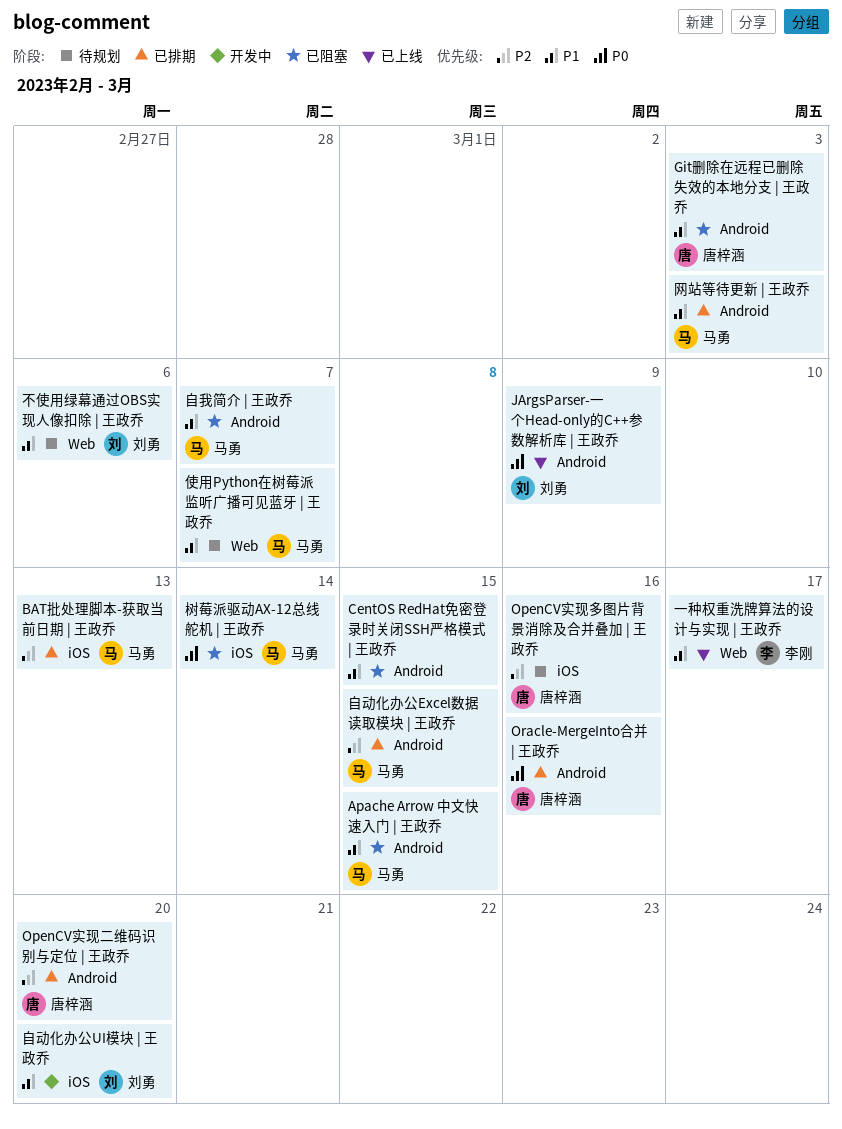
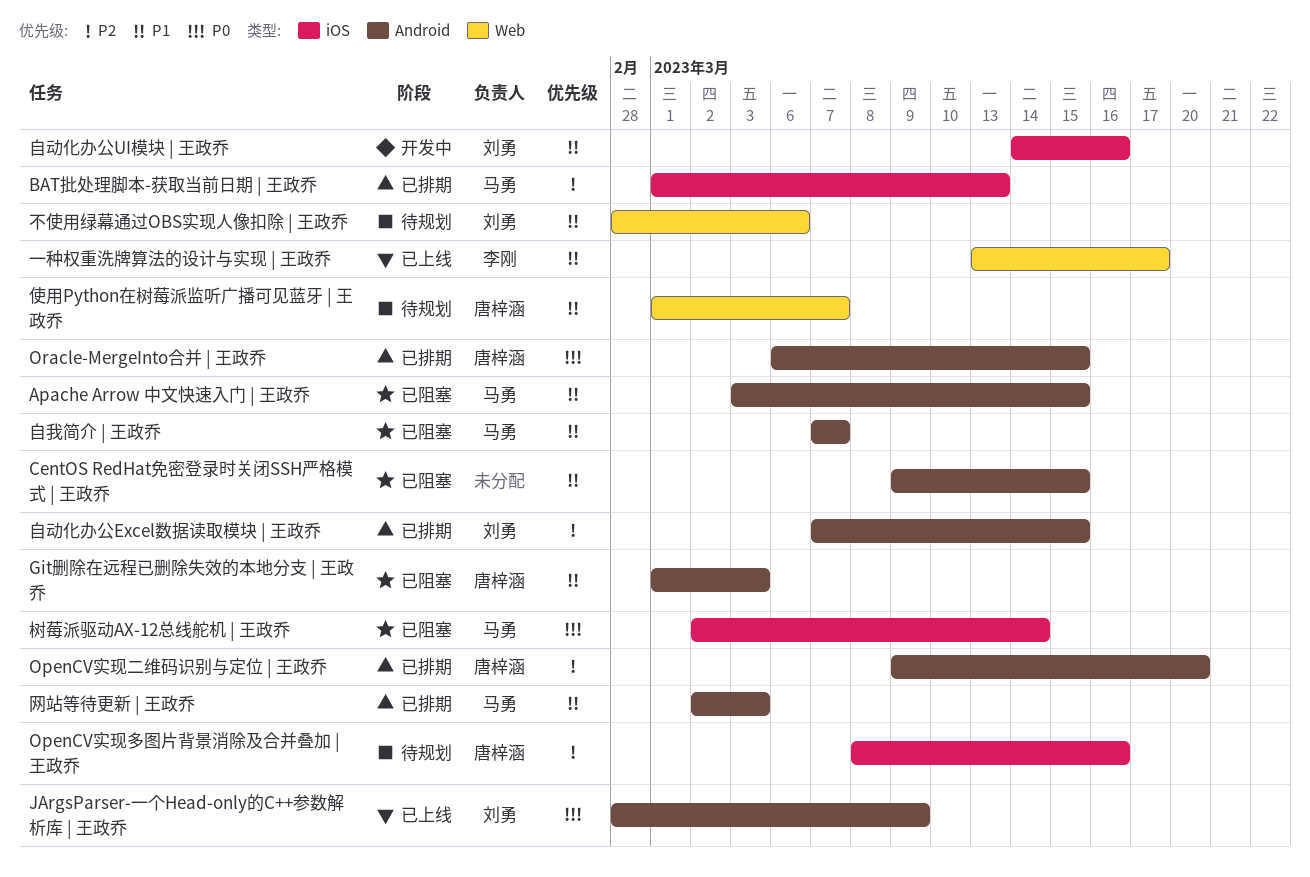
Oracle-MergeInto合并 | 王政乔, due: Mar 16 -> Mar 15
使用Python在树莓派监听广播可见蓝牙 | 王政乔, owner: 马勇 -> 唐梓涵
自动化办公Excel数据读取模块 | 王政乔, owner: 马勇 -> 刘勇
自动化办公UI模块 | 王政乔, due: Mar 20 -> Mar 16

